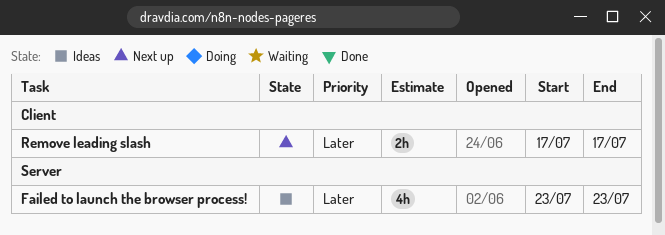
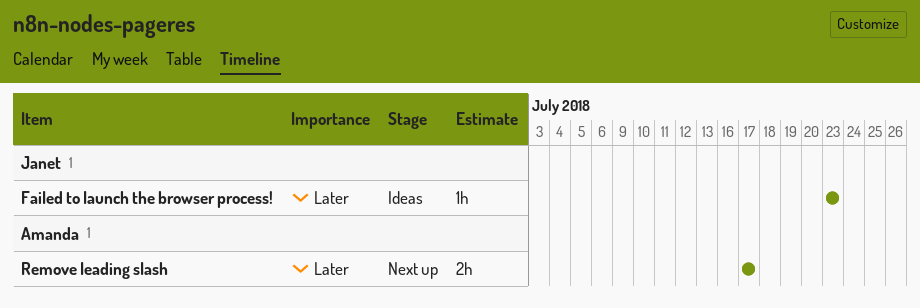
Failed to launch the browser process!, estimate: 4h -> 1h

